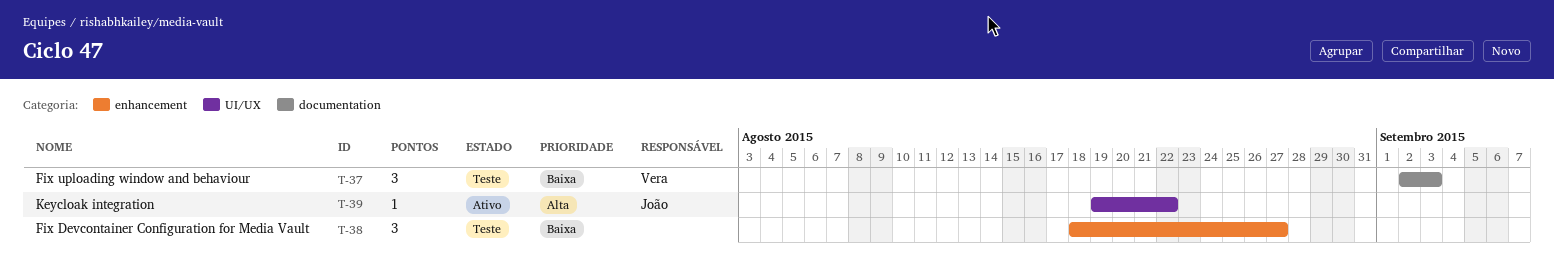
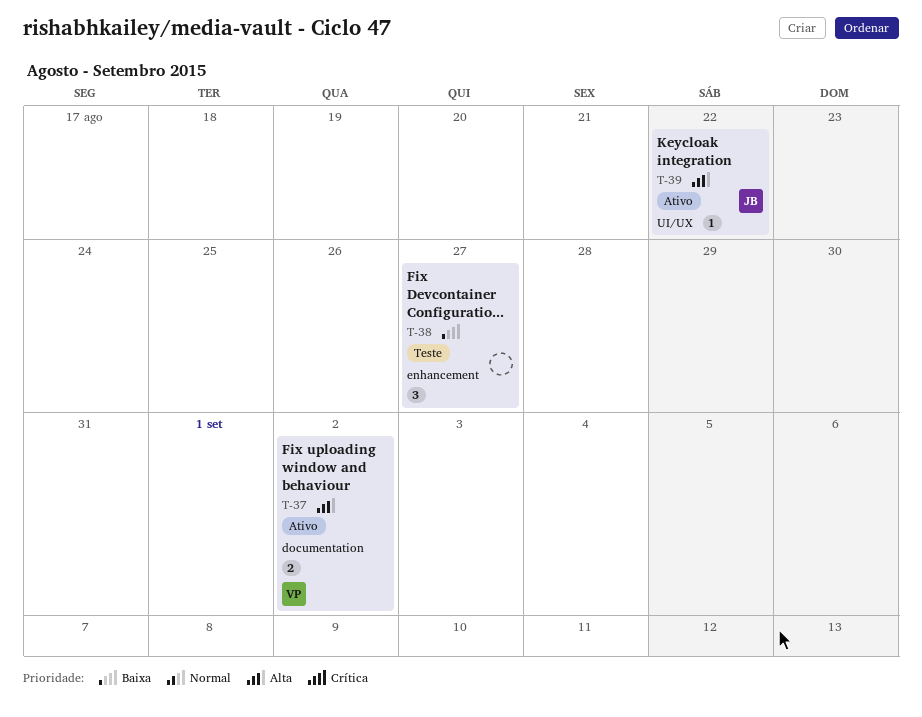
T-37, status: Teste -> Ativo
T-37, priority: Baixa -> Alta
T-37, estimate: 3 -> 2
T-37, due: Sep 3 -> Sep 2

